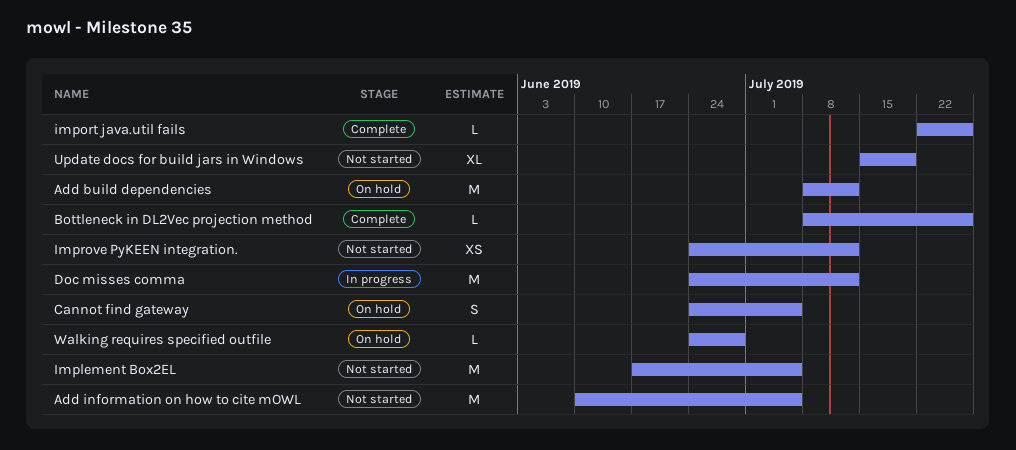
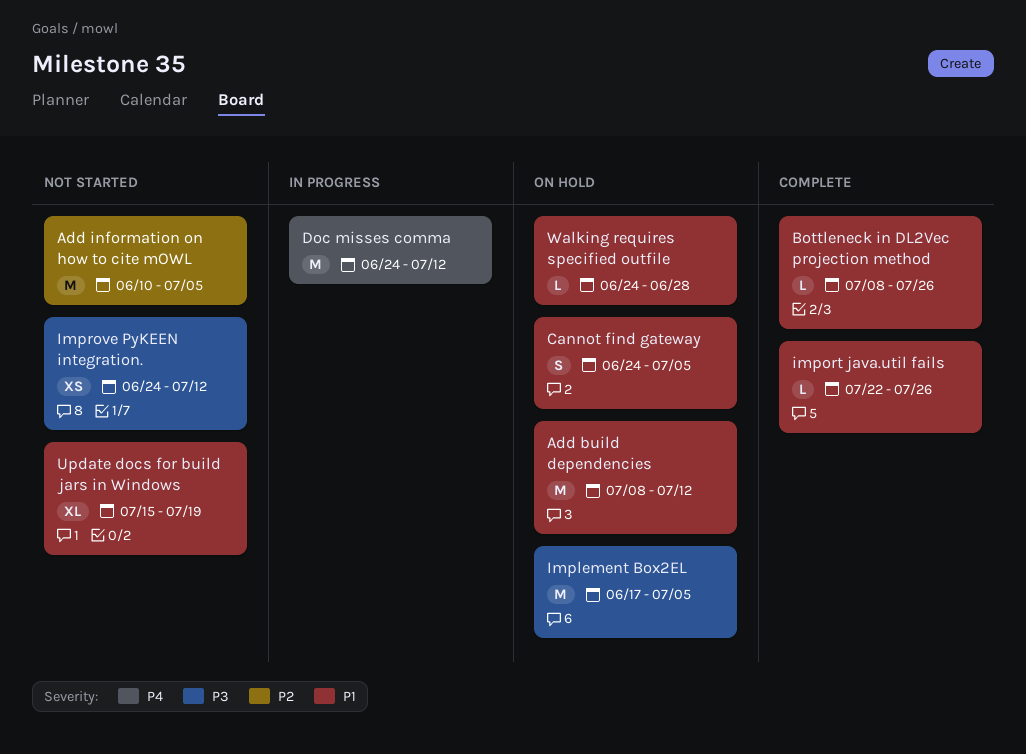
Implement Box2EL, status: Not started -> On hold

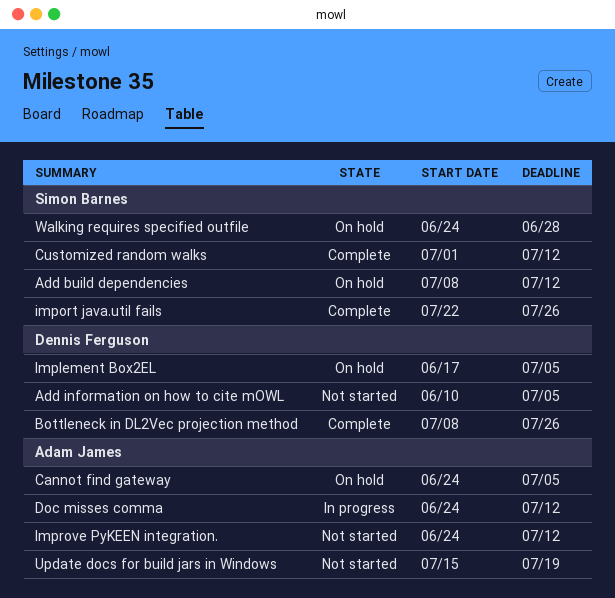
Customized random walks: none -> present

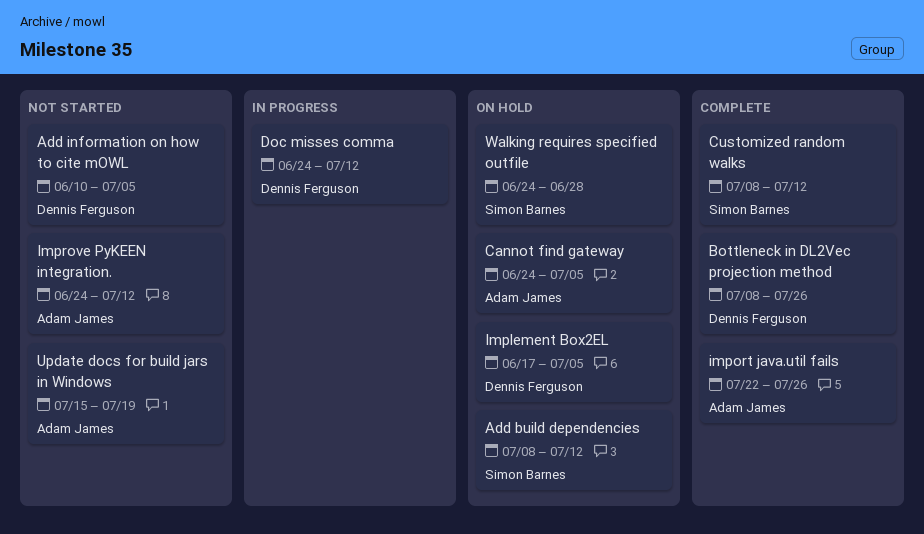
Customized random walks, start: Jul 1 -> Jul 8
Doc misses comma, owner: Adam James -> Dennis Ferguson
import java.util fails, owner: Simon Barnes -> Adam James

